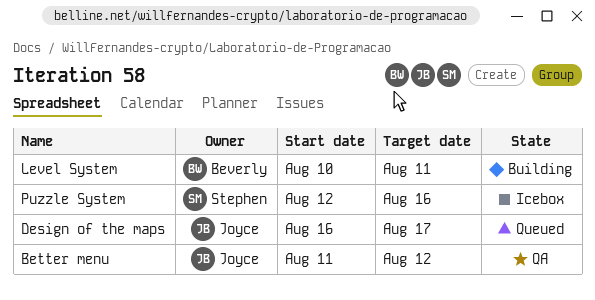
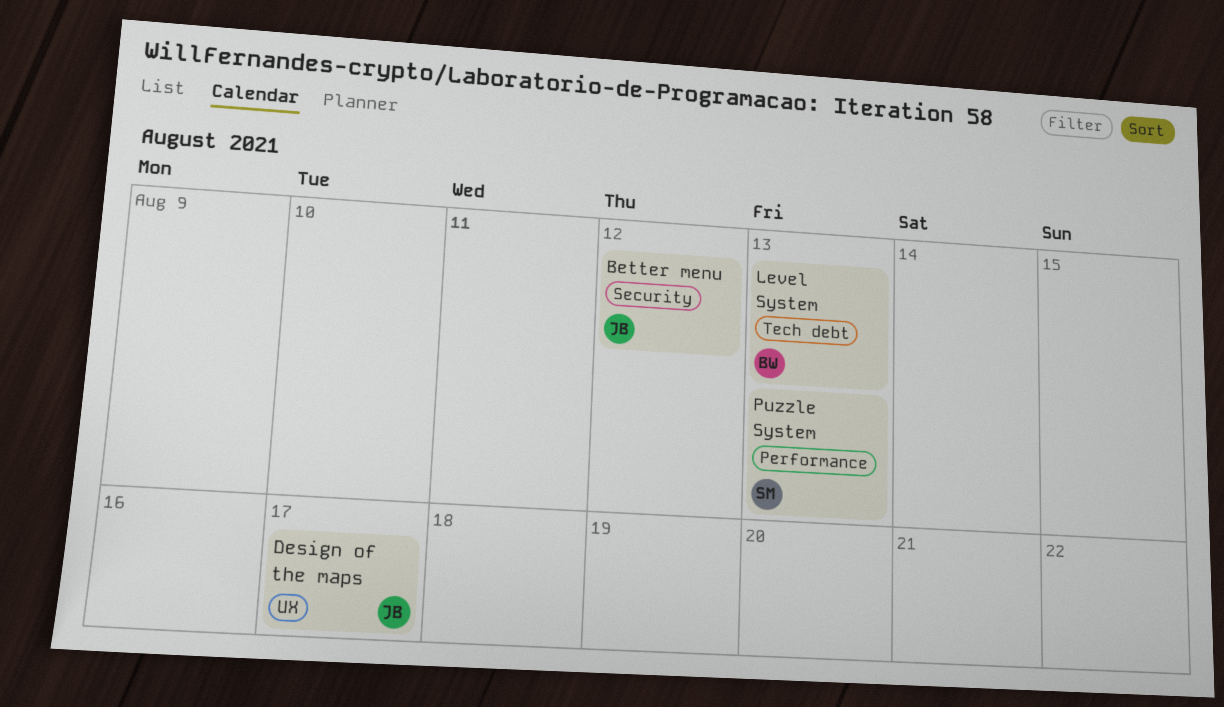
Level System, due: Aug 11 -> Aug 13
Puzzle System, due: Aug 16 -> Aug 13

